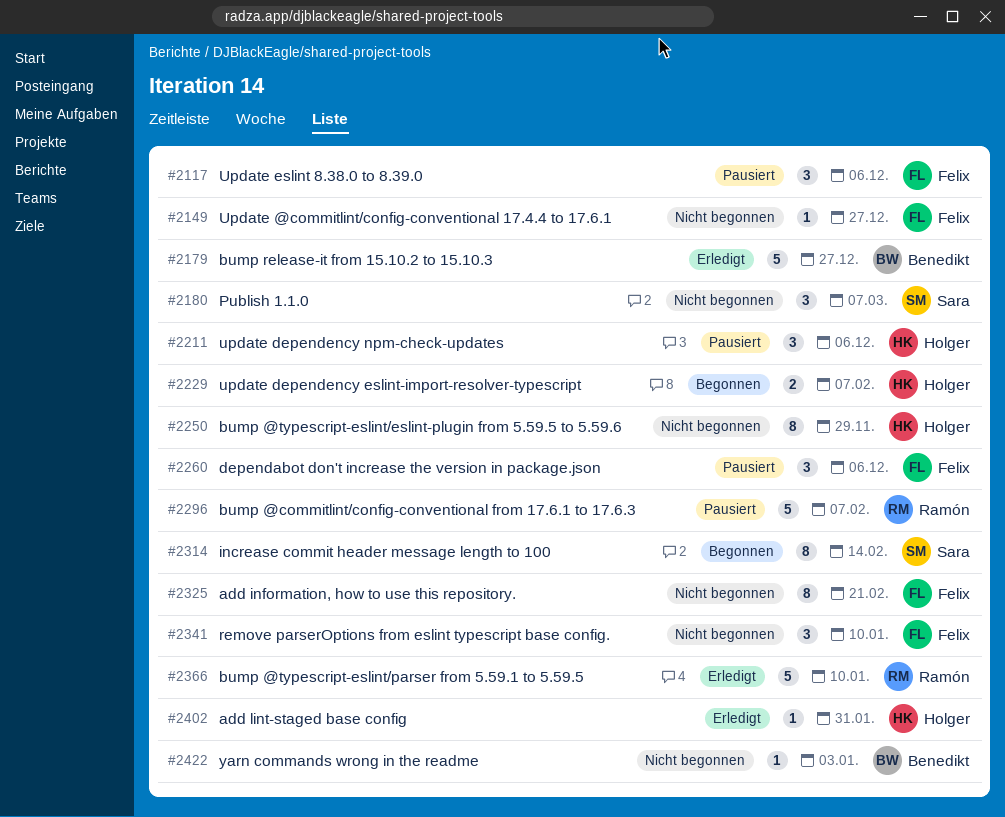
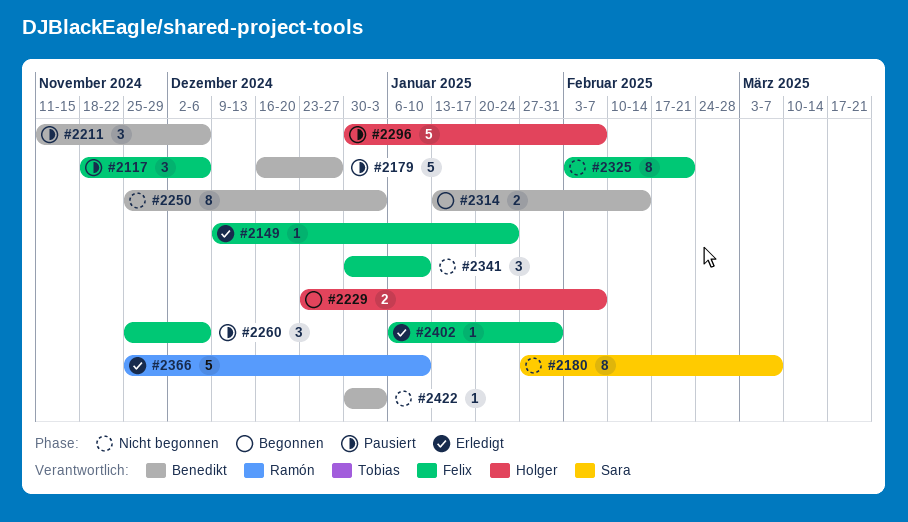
#2149, status: Nicht begonnen -> Erledigt
#2149, due: Dec 27 -> Jan 24
#2179, status: Erledigt -> Pausiert
#2180, estimate: 3 -> 8
#2211, owner: Holger -> Benedikt
#2250, owner: Holger -> Benedikt
#2250, due: Nov 29 -> Jan 3
#2296, owner: Ramón -> Holger
#2314, owner: Sara -> Benedikt
#2314, estimate: 8 -> 2
#2402, owner: Holger -> Felix

